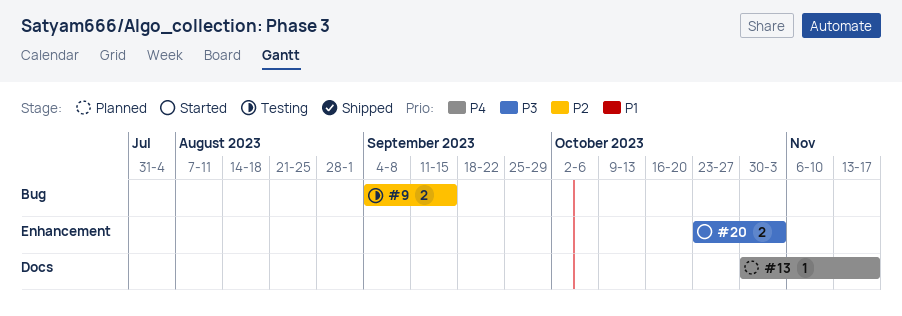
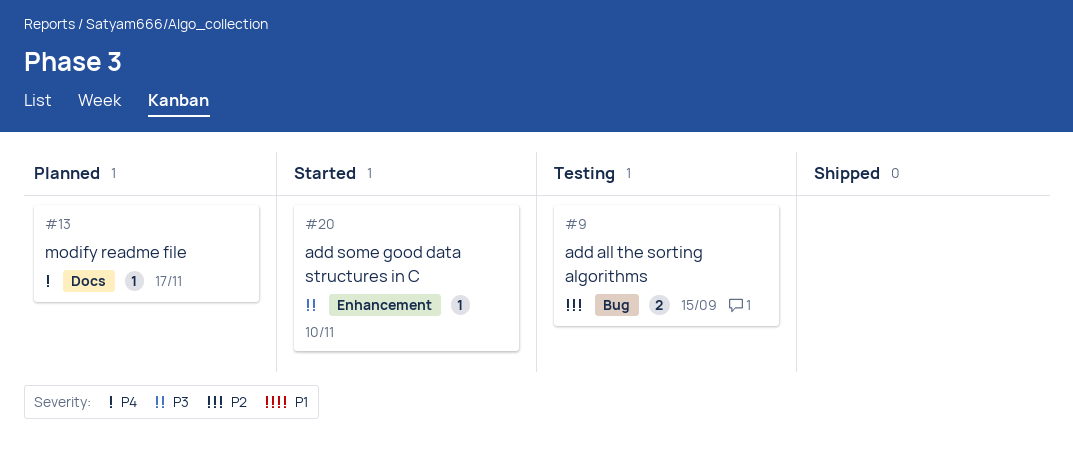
#20, estimate: 2 -> 1
#20, due: Nov 3 -> Nov 10

